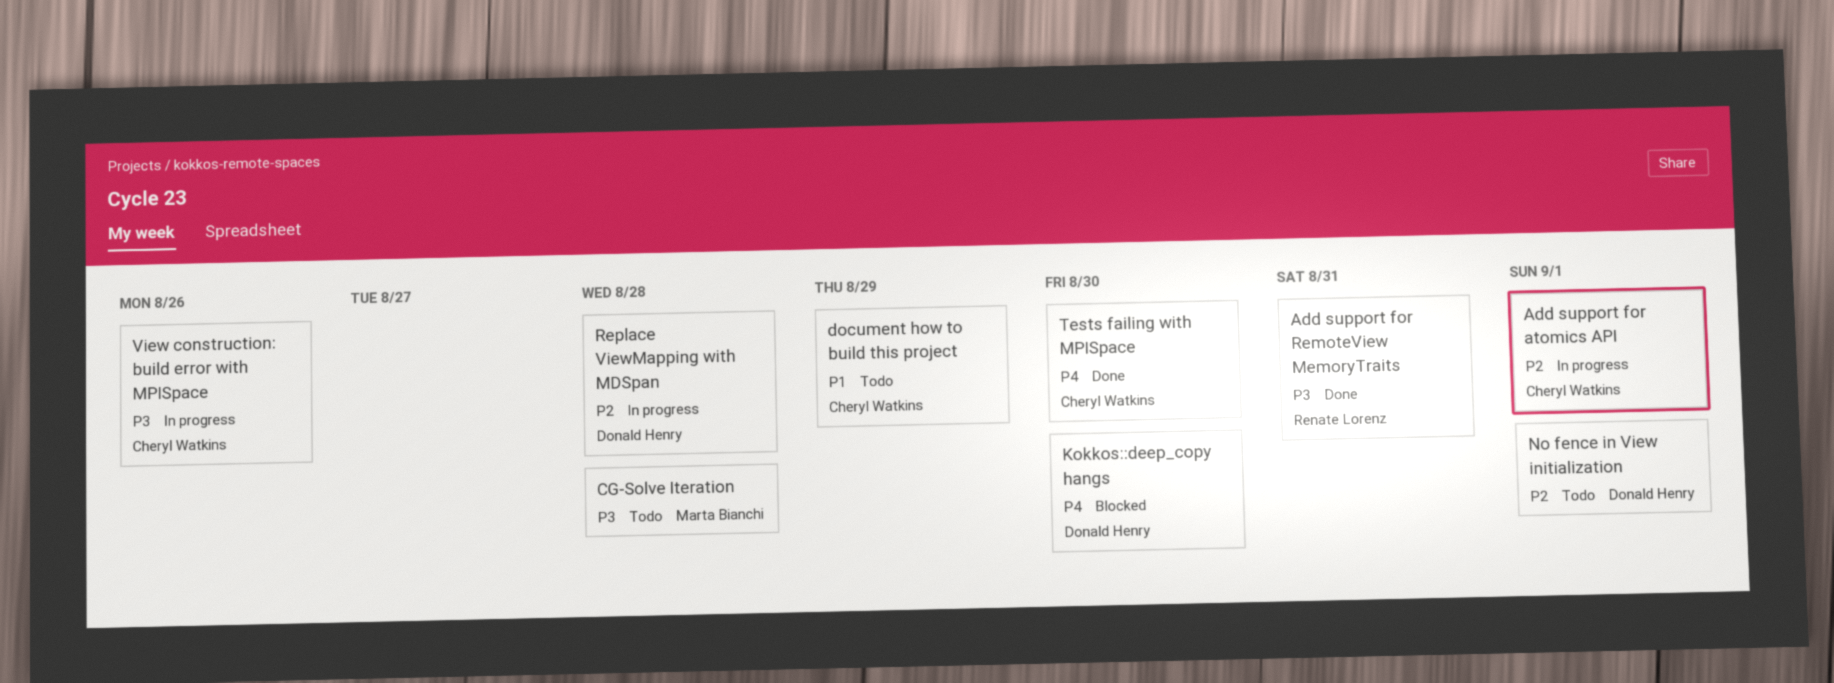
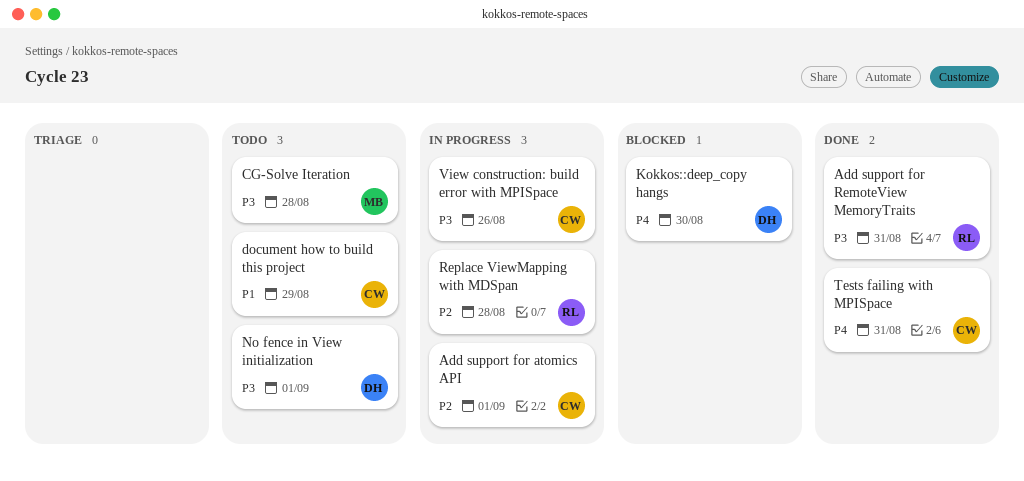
No fence in View initialization, priority: P2 -> P3
Replace ViewMapping with MDSpan, owner: Donald Henry -> Renate Lorenz
Tests failing with MPISpace, due: Aug 30 -> Aug 31

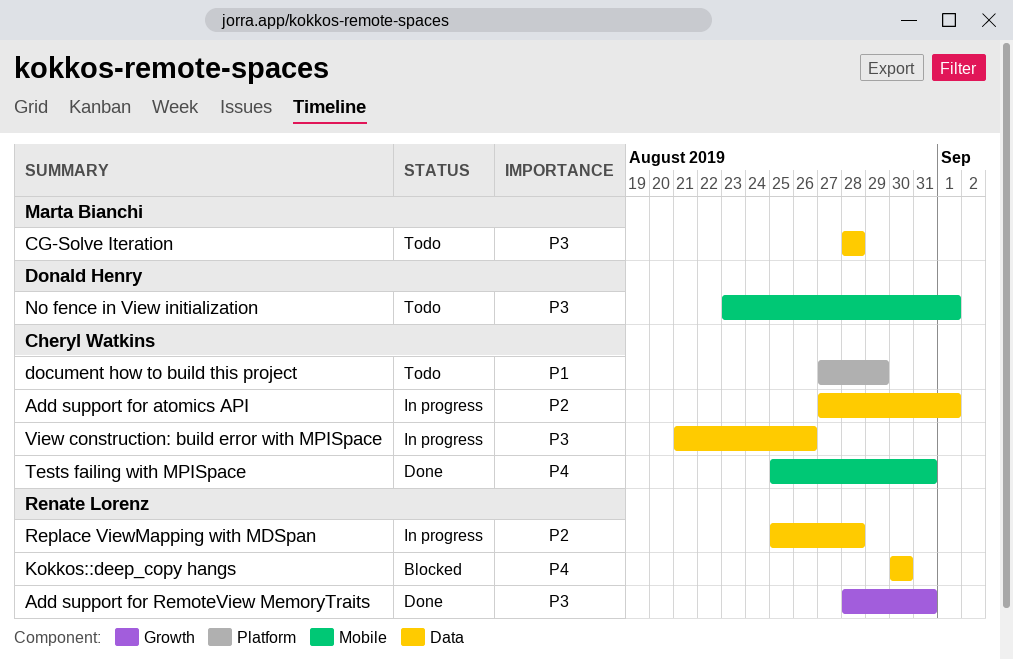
Kokkos::deep_copy hangs, owner: Donald Henry -> Renate Lorenz

